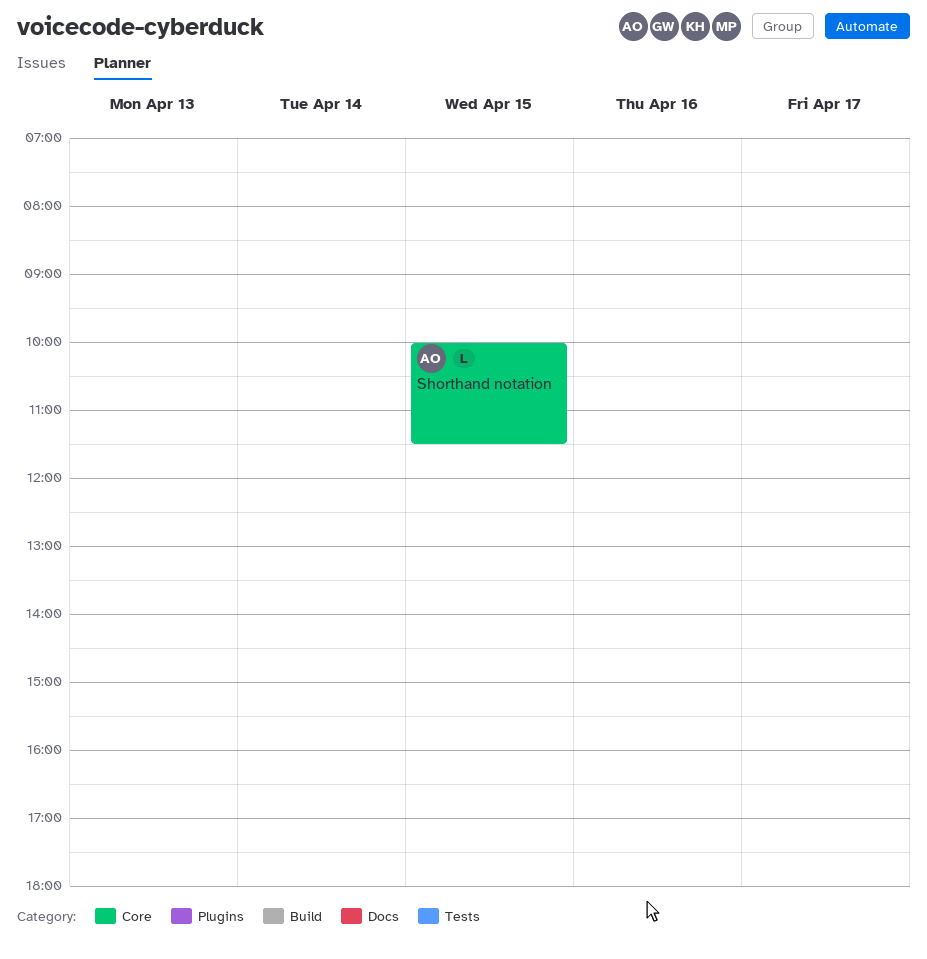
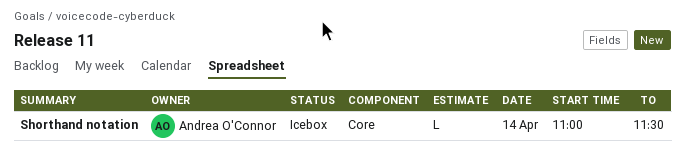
Shorthand notation, day: Apr 15 -> Apr 14
Shorthand notation, begins: 10:00 -> 11:00

